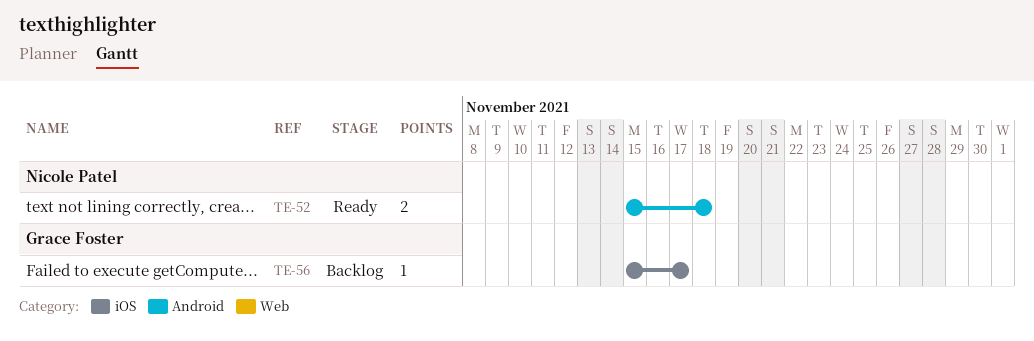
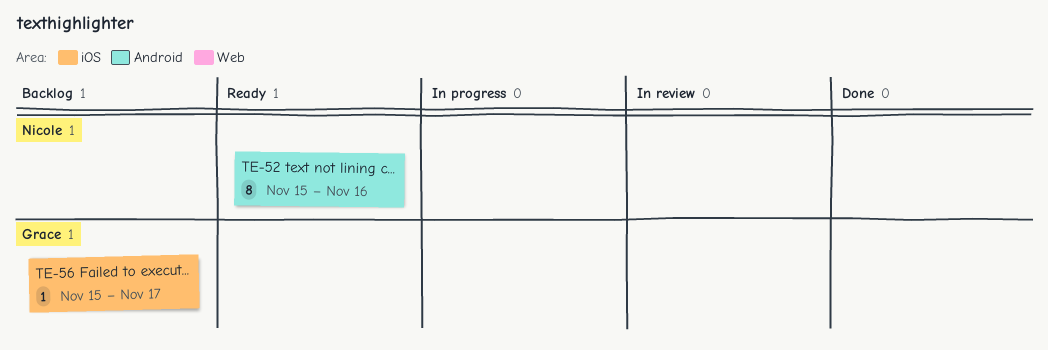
TE-52, estimate: 2 -> 8
TE-52, due: Nov 18 -> Nov 16

